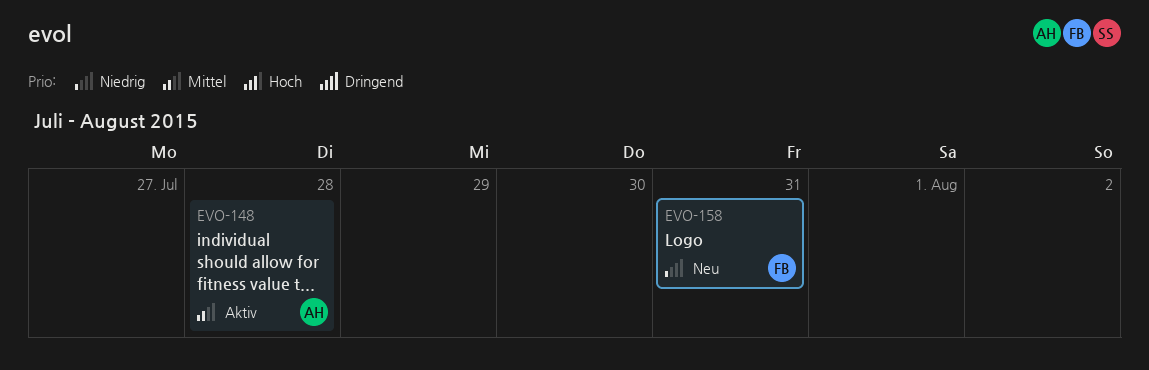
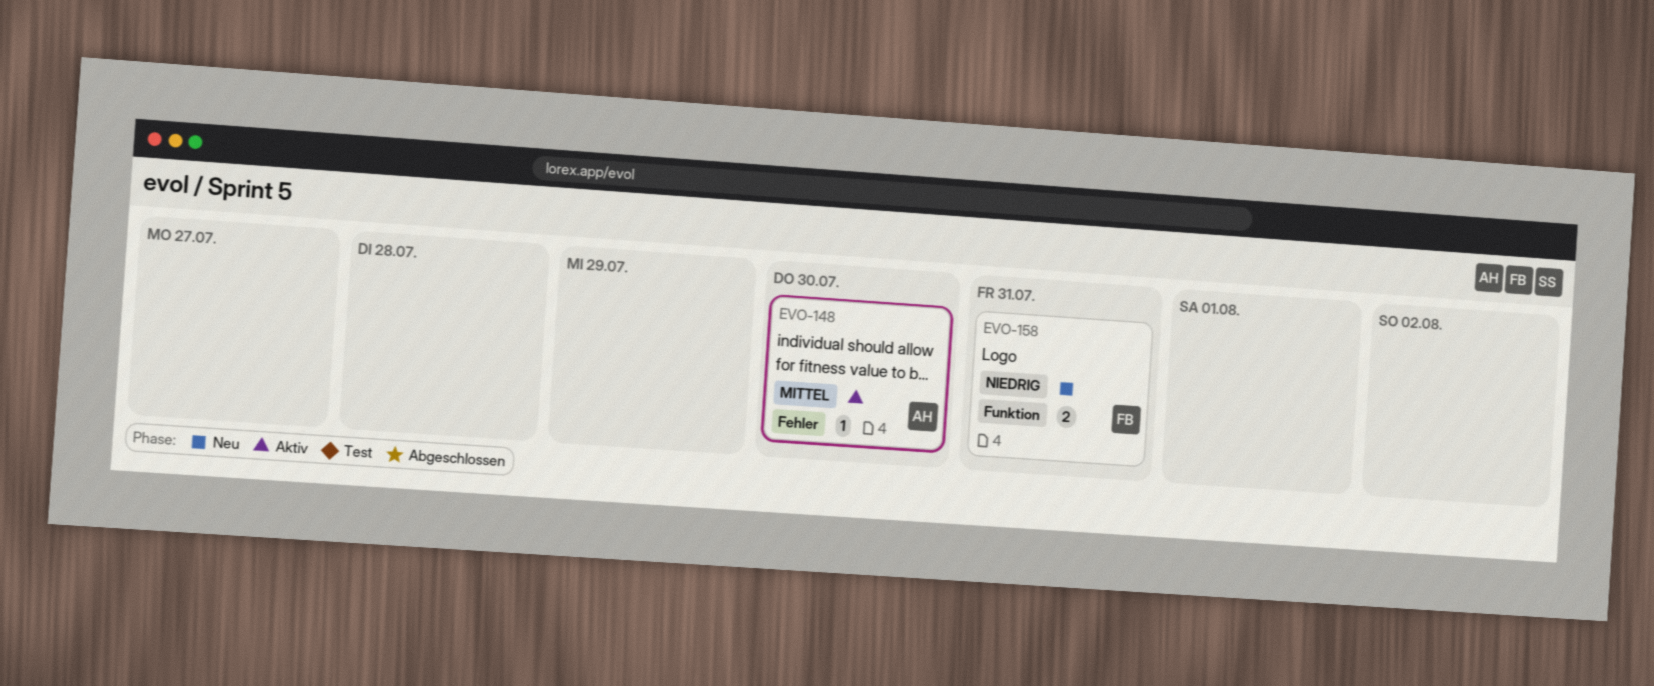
EVO-148, due: Jul 28 -> Jul 30

